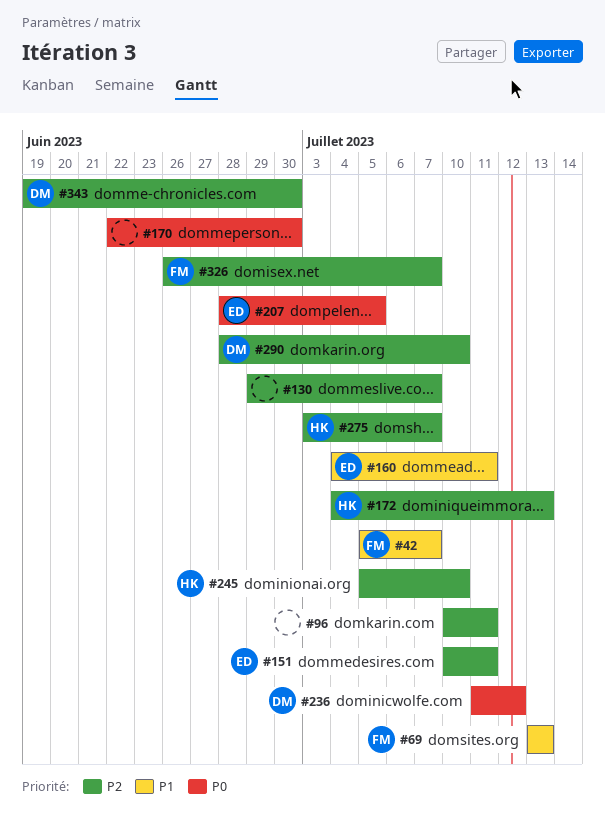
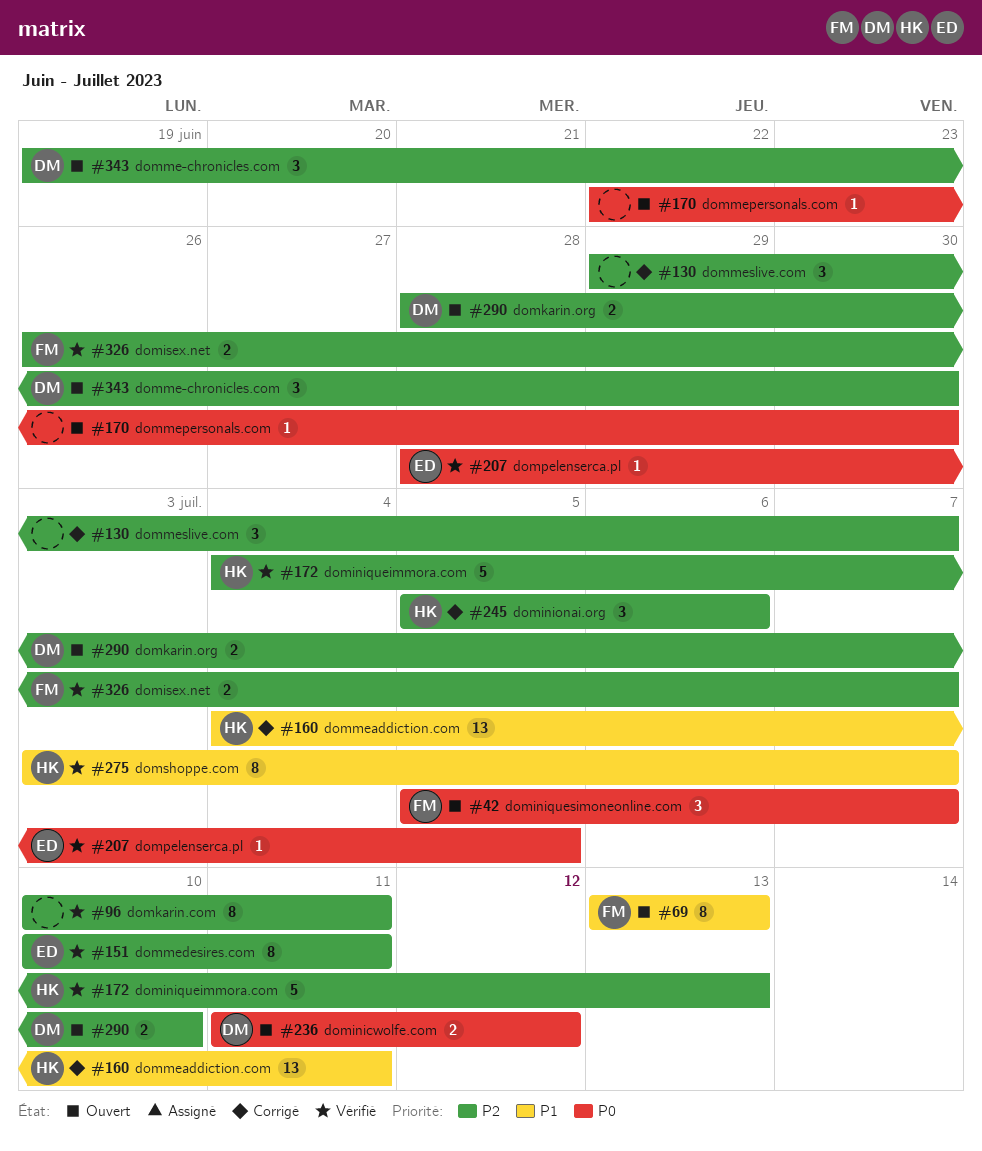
#42, priority: P1 -> P0
#160, owner: ED -> HK
#245, due: Jul 10 -> Jul 6
#275, priority: P2 -> P1

